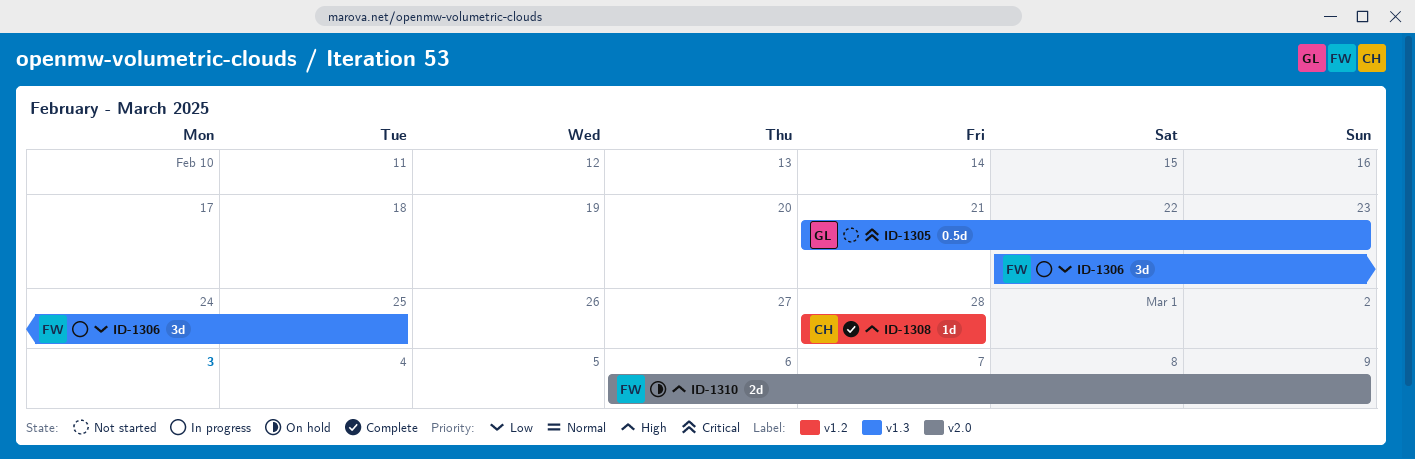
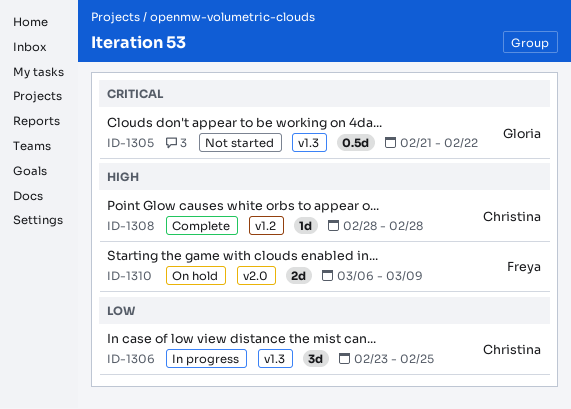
ID-1305, due: Feb 23 -> Feb 22
ID-1306, owner: Freya -> Christina
ID-1306, start: Feb 22 -> Feb 23

